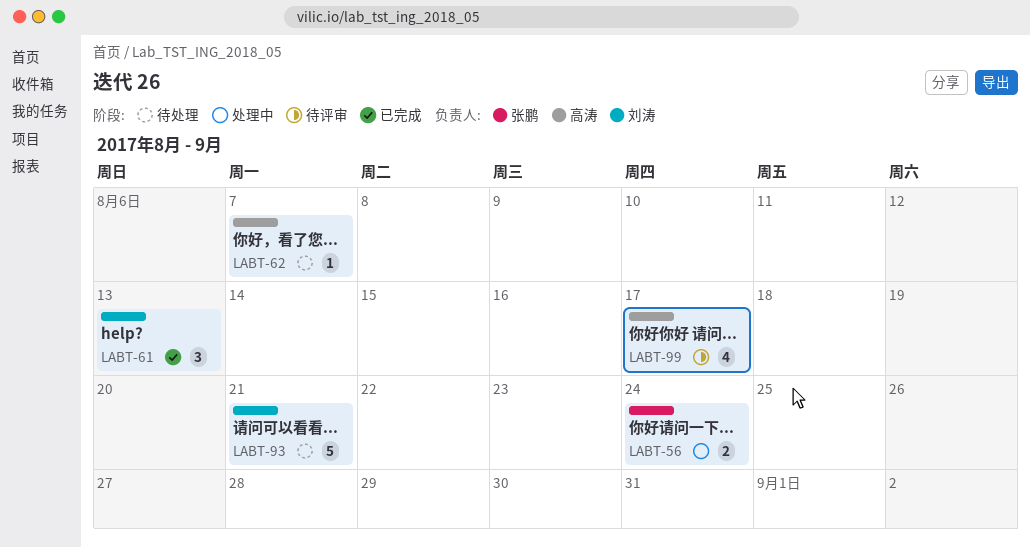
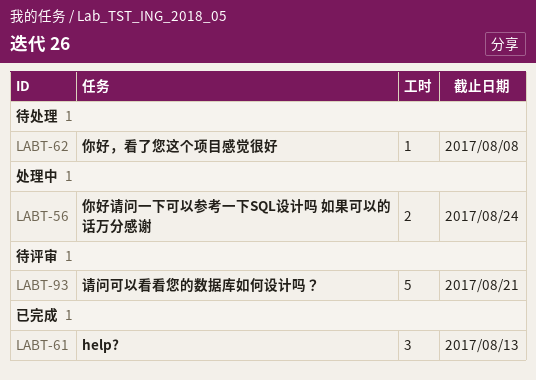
LABT-62, due: Aug 7 -> Aug 8
LABT-93, status: 待处理 -> 待评审
LABT-99: present -> none

